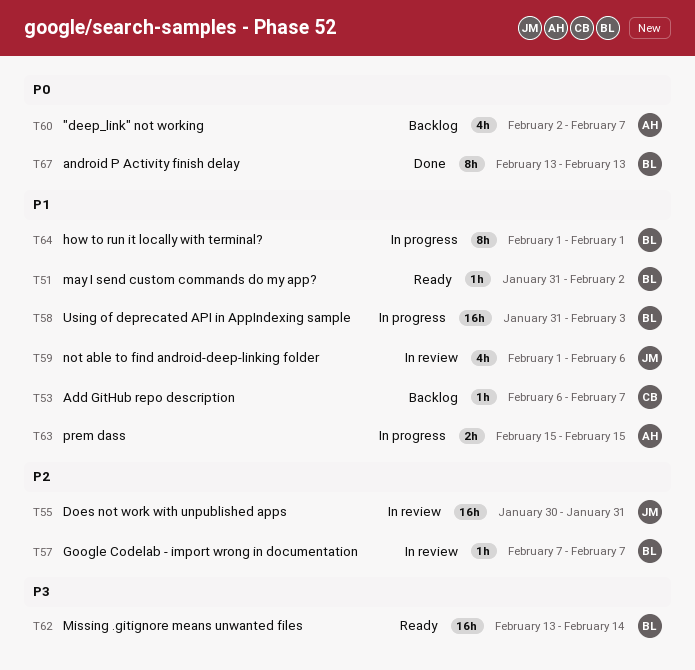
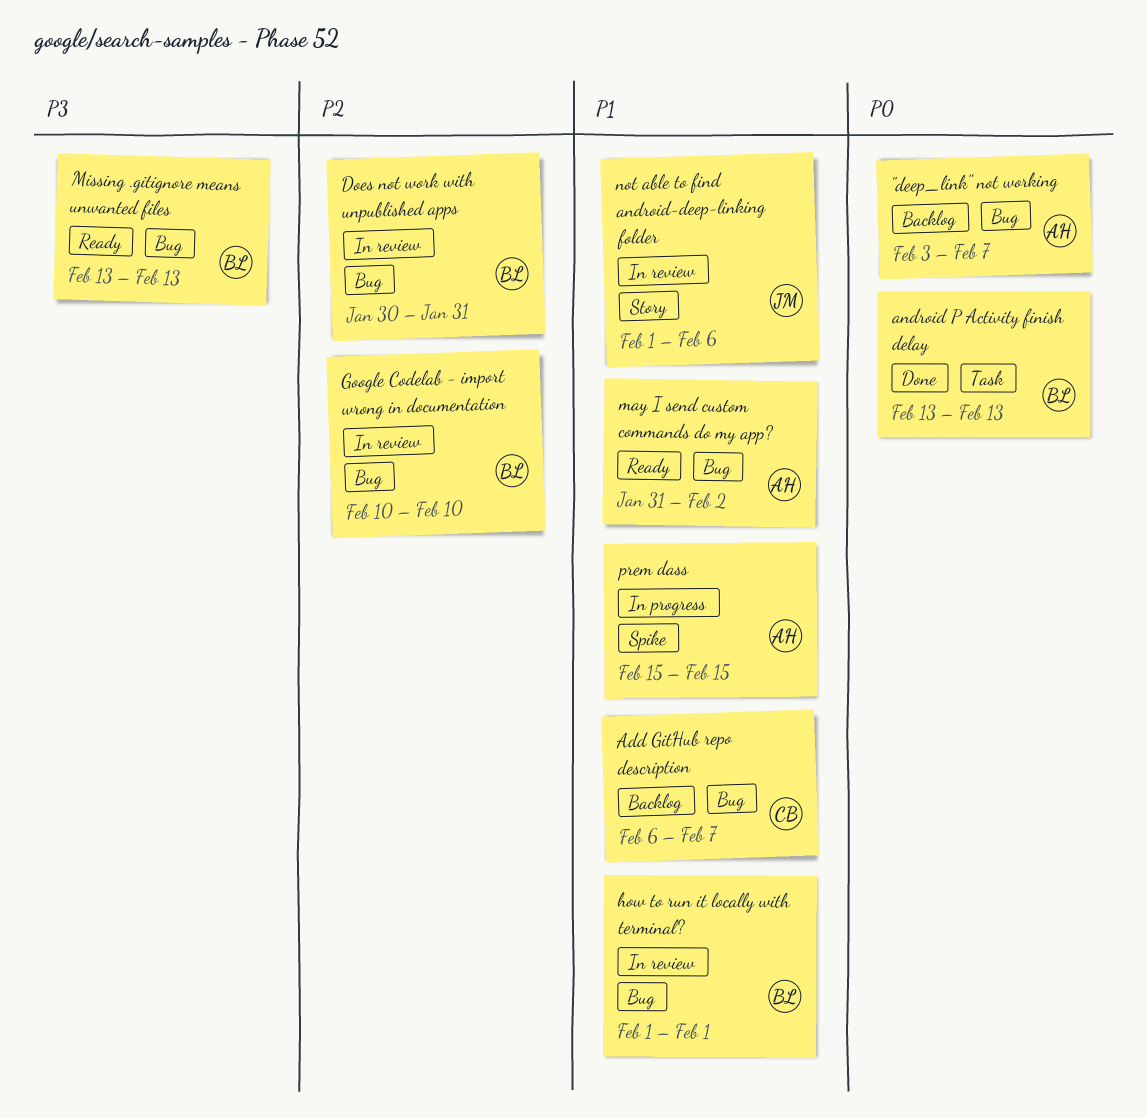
"deep_link" not working, start: Feb 2 -> Feb 3
Does not work with unpublished apps, owner: JM -> BL
Google Codelab - import wrong in documentation, start: Feb 7 -> Feb 10
Google Codelab - import wrong in documentation, due: Feb 7 -> Feb 10
how to run it locally with terminal?, status: In progress -> In review
may I send custom commands do my app?, owner: BL -> AH
Missing .gitignore means unwanted files, due: Feb 14 -> Feb 13
Using of deprecated API in AppIndexing sample: present -> none

